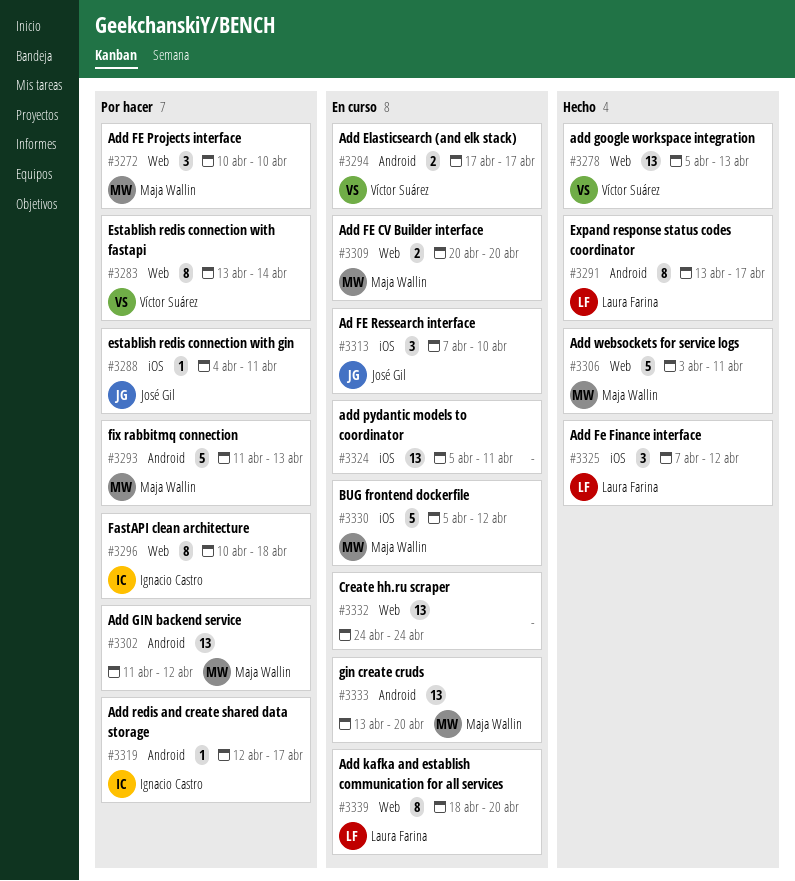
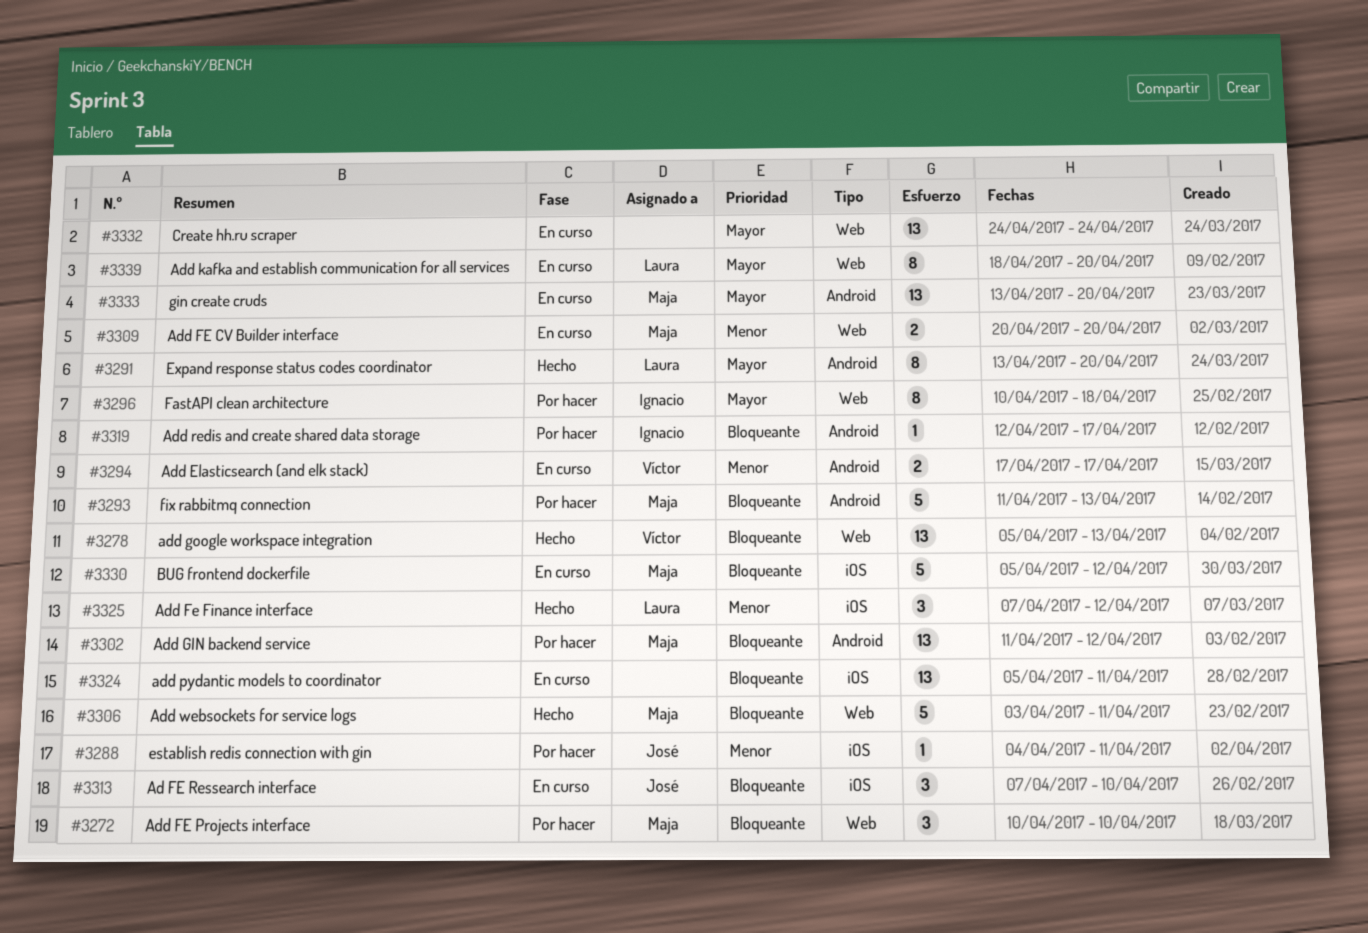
#3283: present -> none
#3291, due: Apr 17 -> Apr 20

